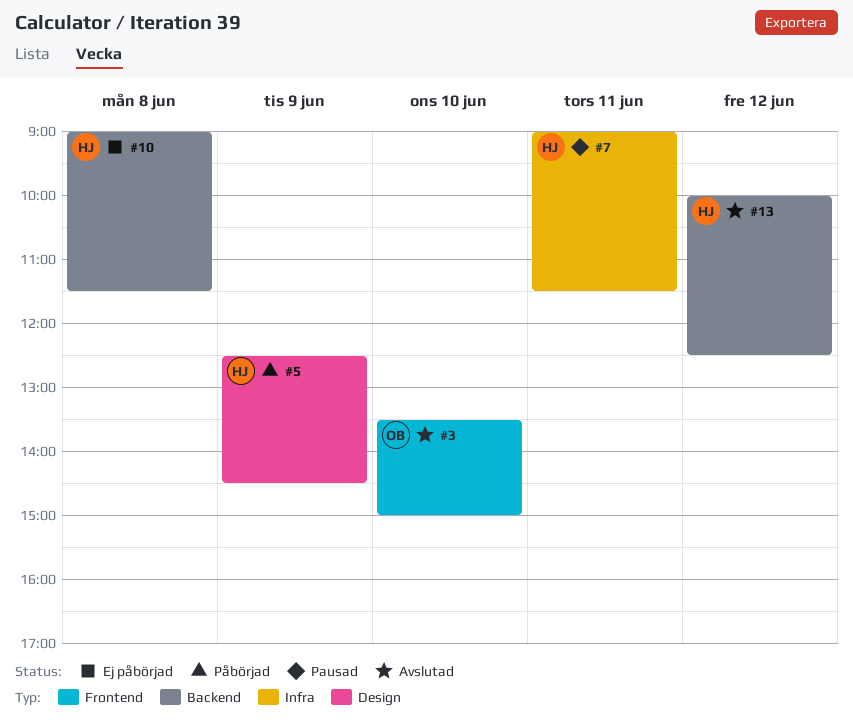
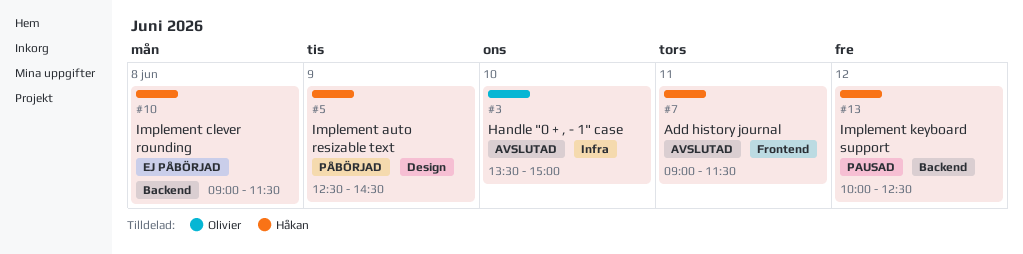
#3, label: Frontend -> Infra
#7, status: Pausad -> Avslutad
#7, label: Infra -> Frontend
#13, status: Avslutad -> Pausad

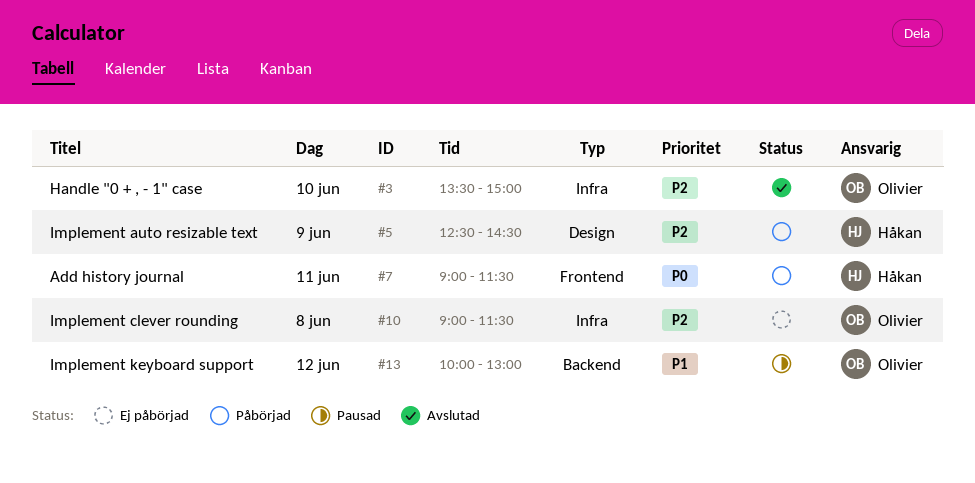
#7, status: Avslutad -> Påbörjad
#10, owner: Håkan -> Olivier
#10, label: Backend -> Infra
#13, owner: Håkan -> Olivier
#13, ends: 12:30 -> 13:00

